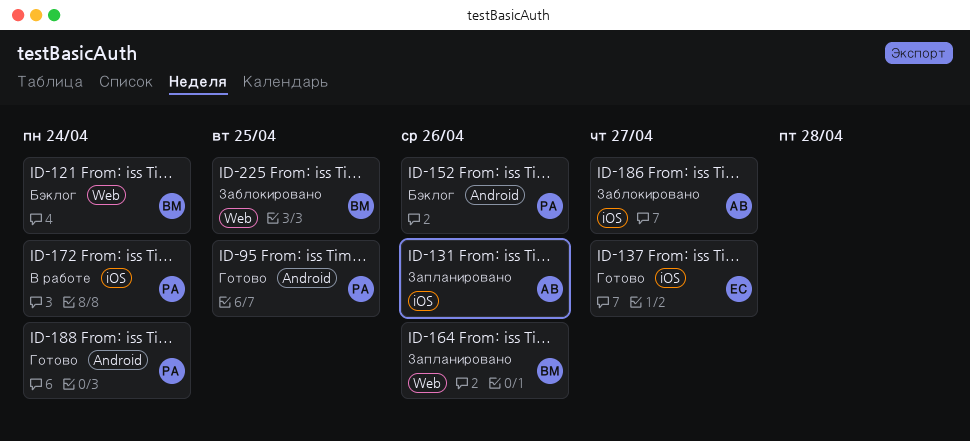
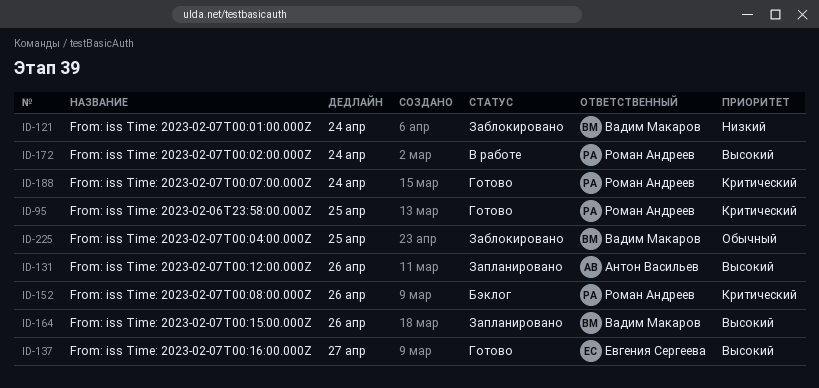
ID-121, status: Бэклог -> Заблокировано
ID-186: present -> none

